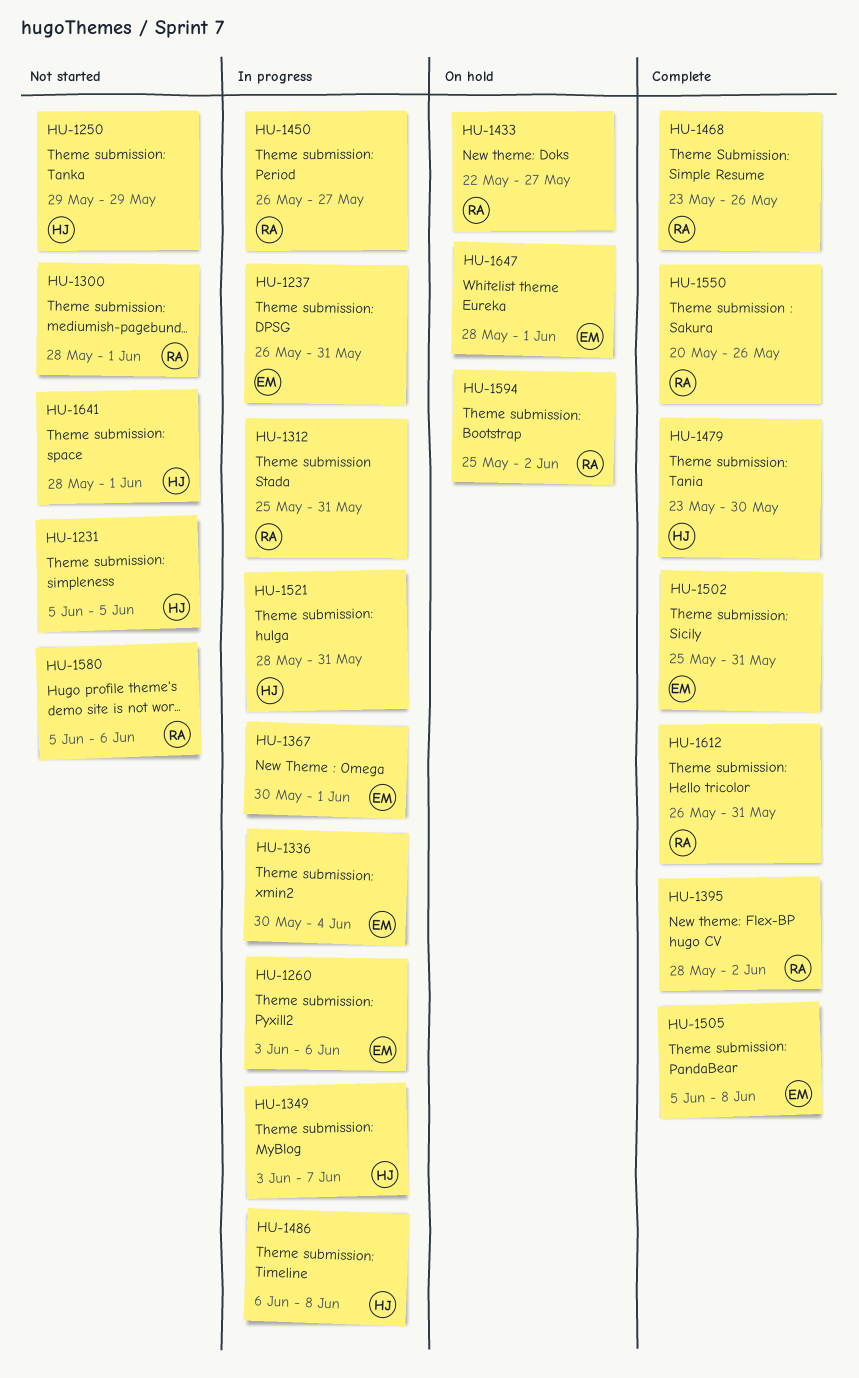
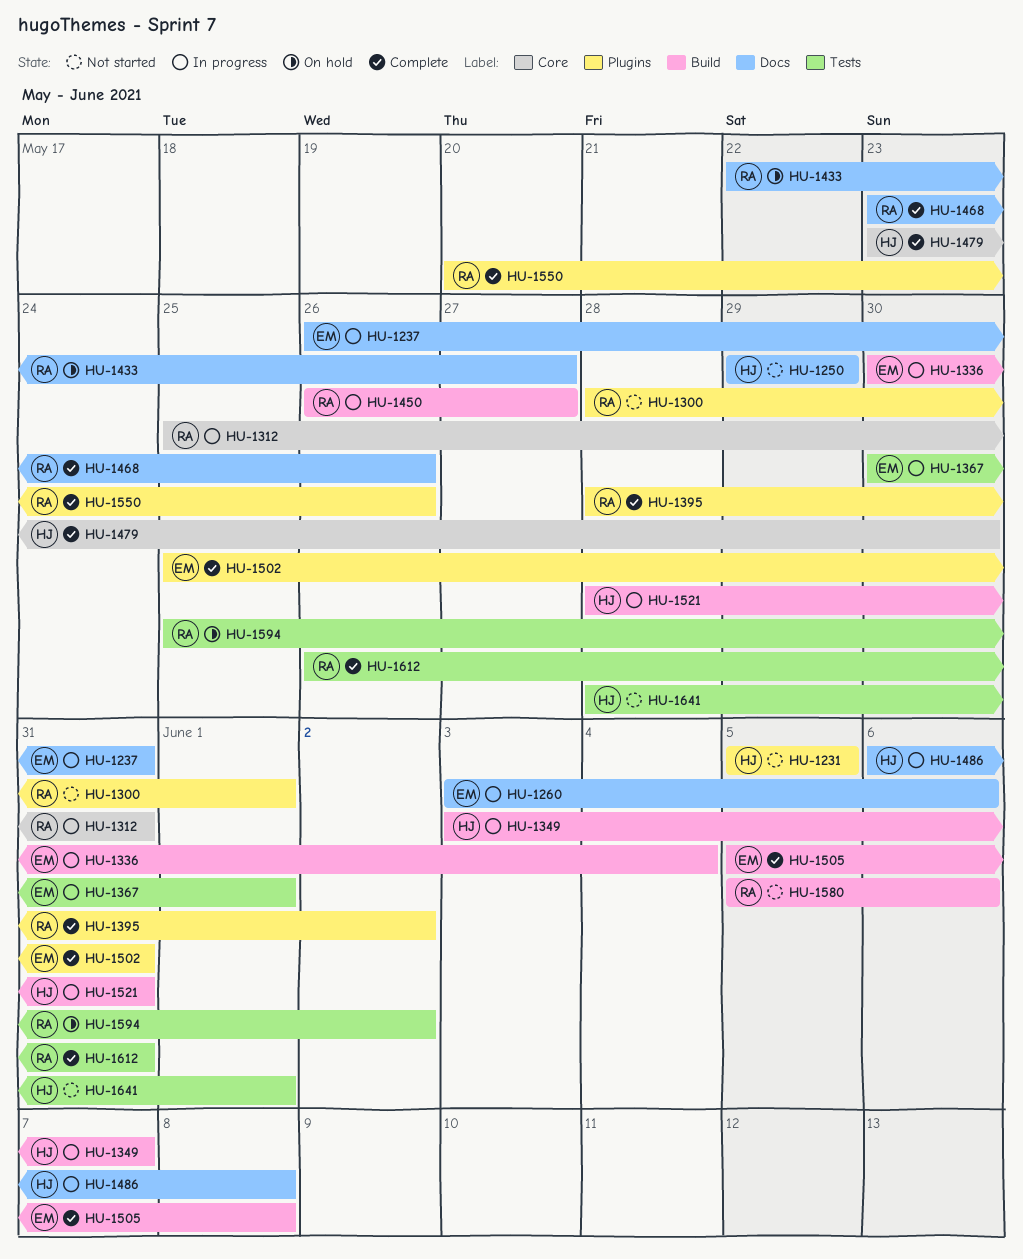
HU-1647: present -> none

